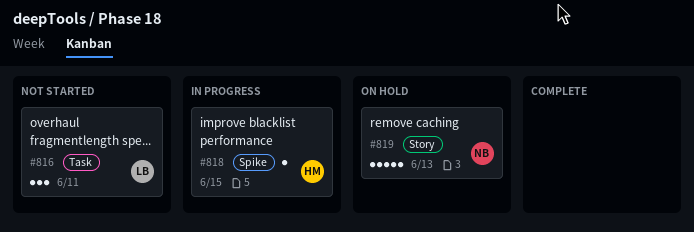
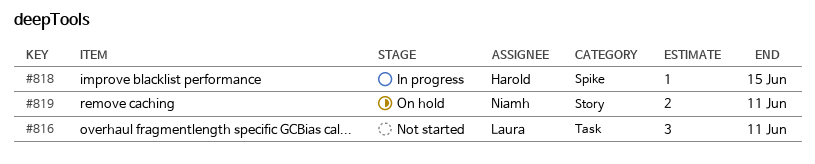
#819, estimate: 5 -> 2
#819, due: Jun 13 -> Jun 11

